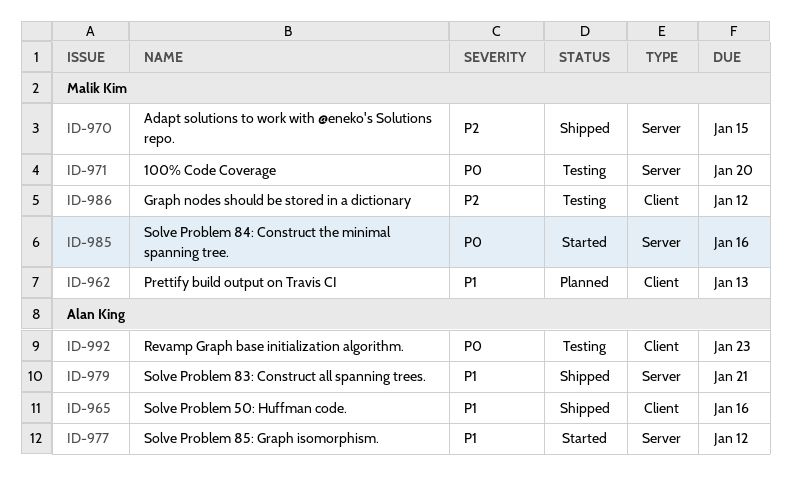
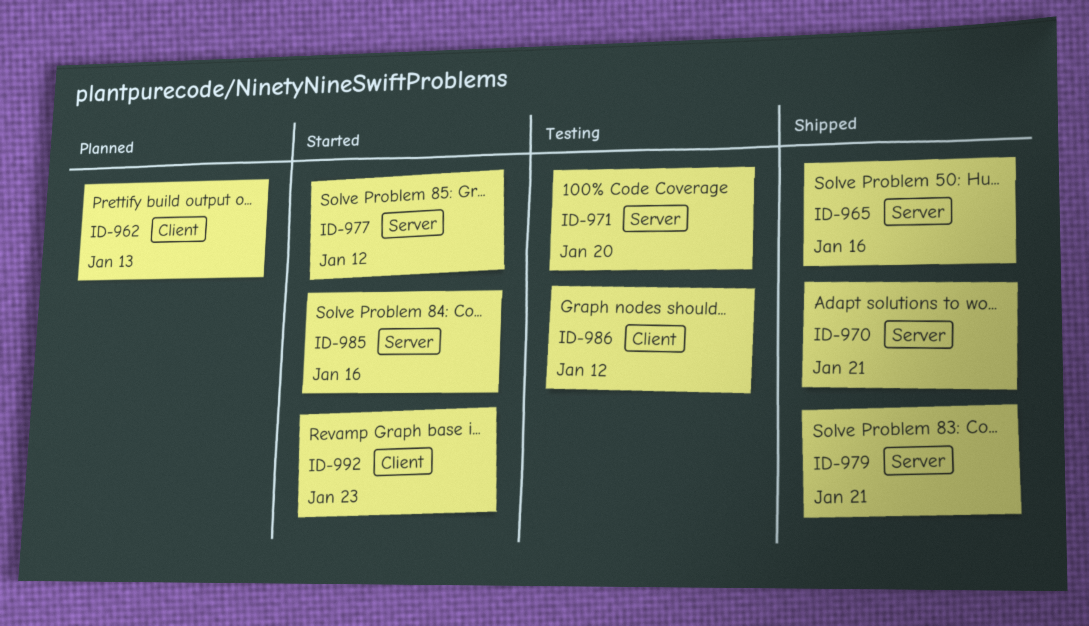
ID-965, label: Client -> Server
ID-970, due: Jan 15 -> Jan 21
ID-992, status: Testing -> Started

